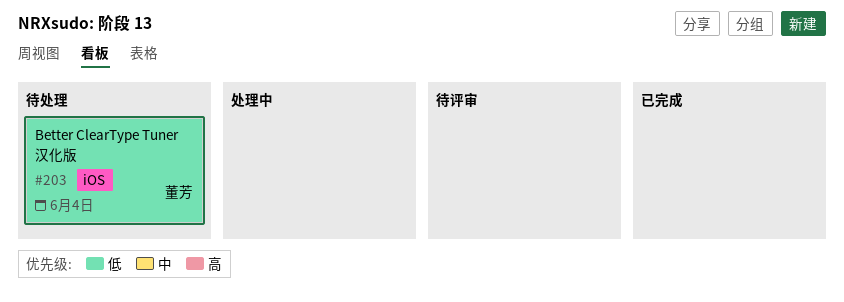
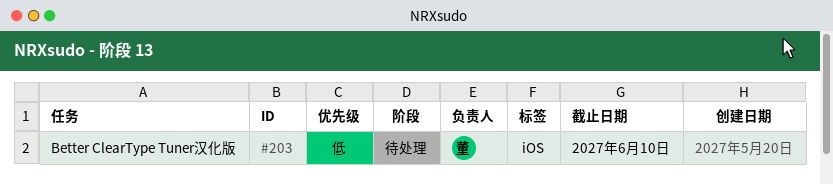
#203, due: Jun 4 -> Jun 10

